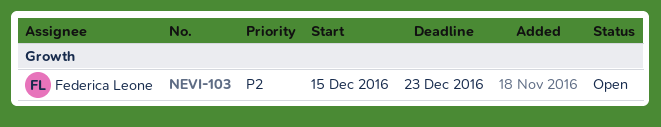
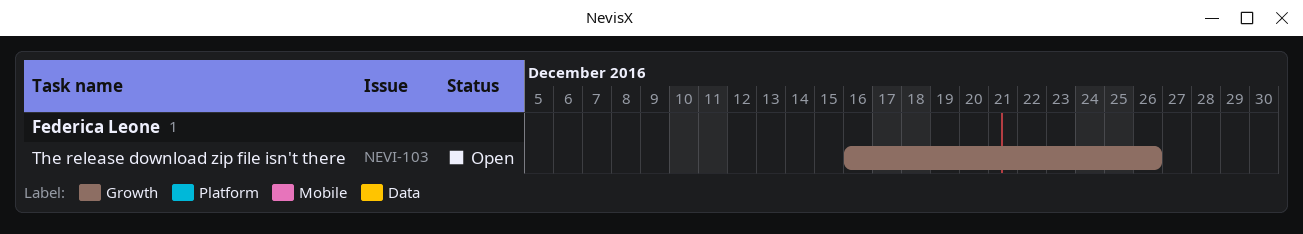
NEVI-103, start: Dec 15 -> Dec 16
NEVI-103, due: Dec 23 -> Dec 26

